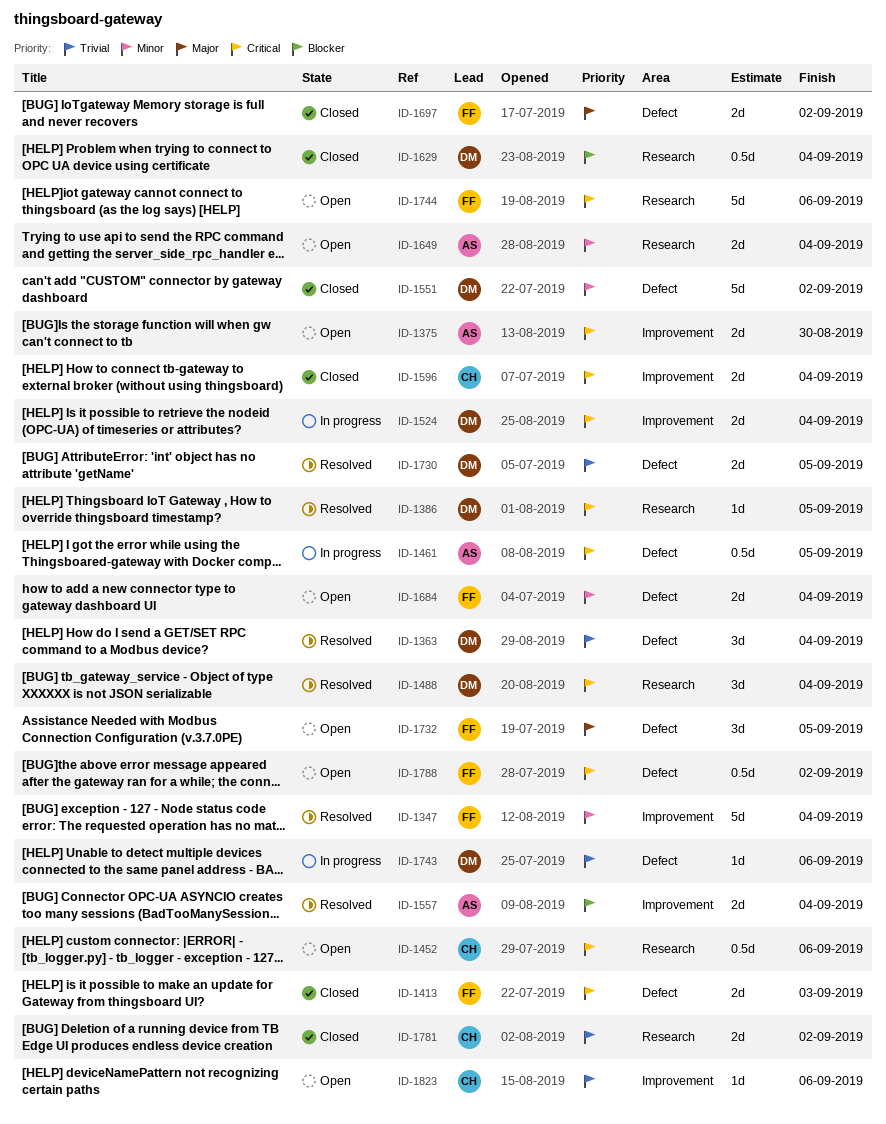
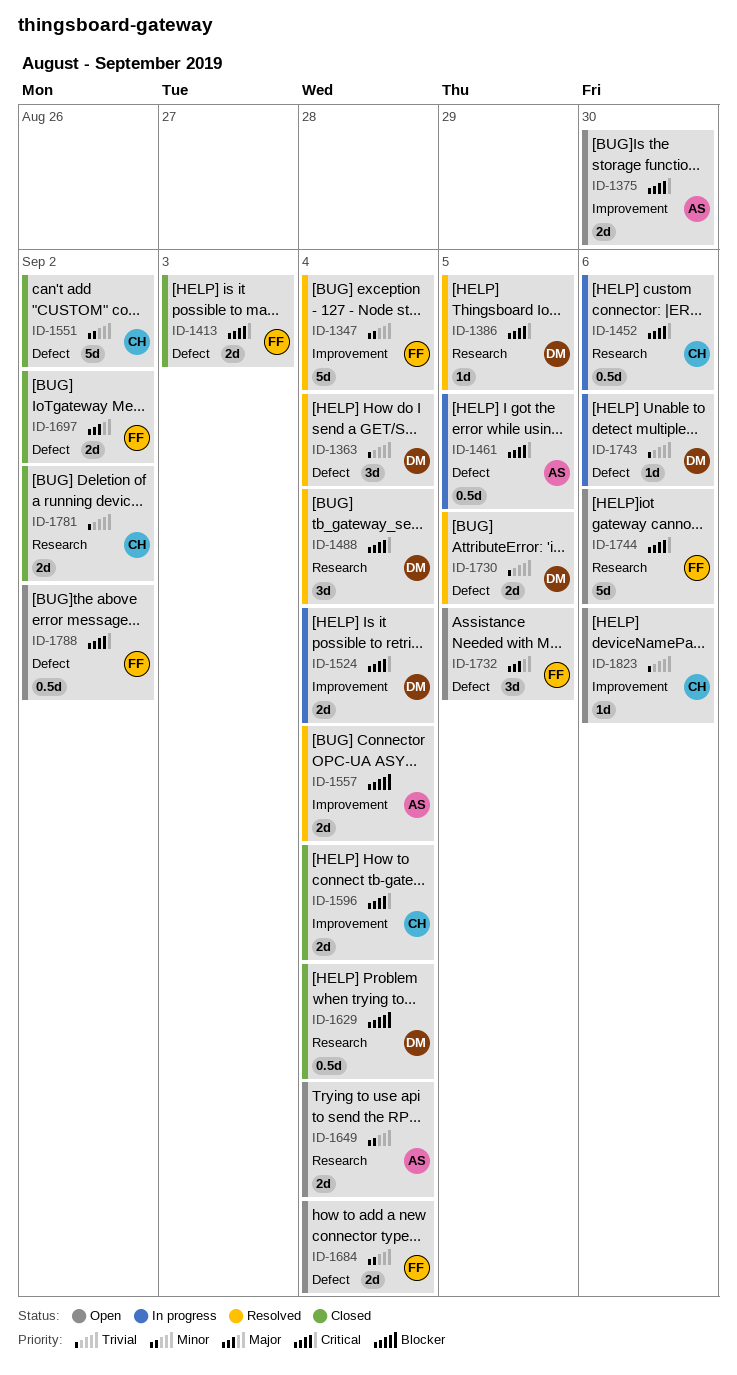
ID-1452, status: Open -> In progress
ID-1551, owner: DM -> CH

